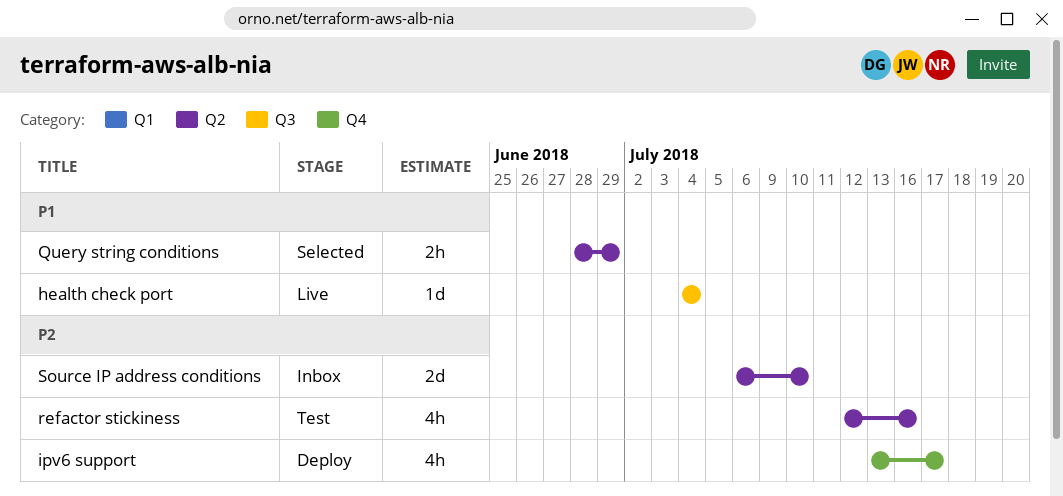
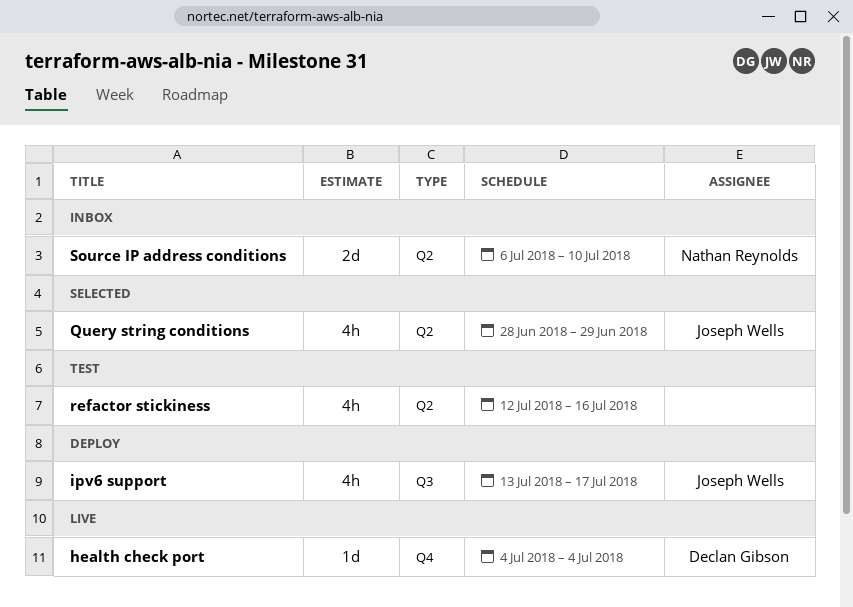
health check port, label: Q3 -> Q4
ipv6 support, label: Q4 -> Q3
Query string conditions, estimate: 2h -> 4h

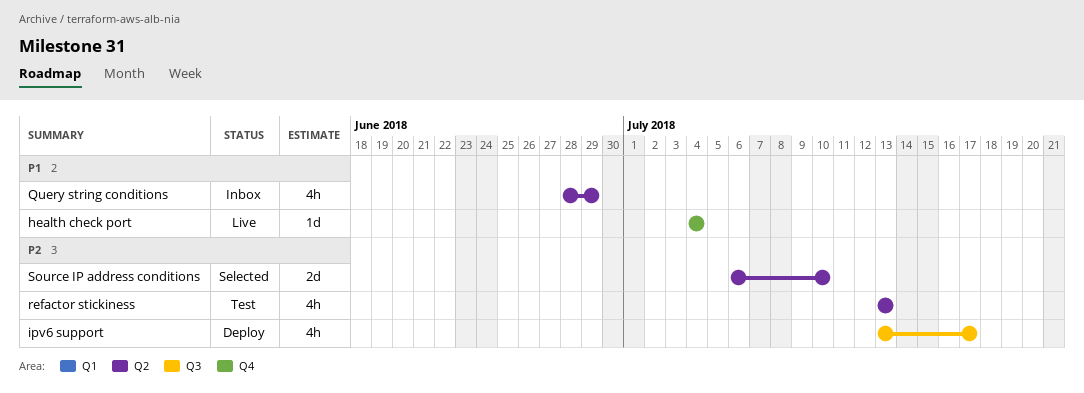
Query string conditions, status: Selected -> Inbox
refactor stickiness, start: Jul 12 -> Jul 13
refactor stickiness, due: Jul 16 -> Jul 13
Source IP address conditions, status: Inbox -> Selected

